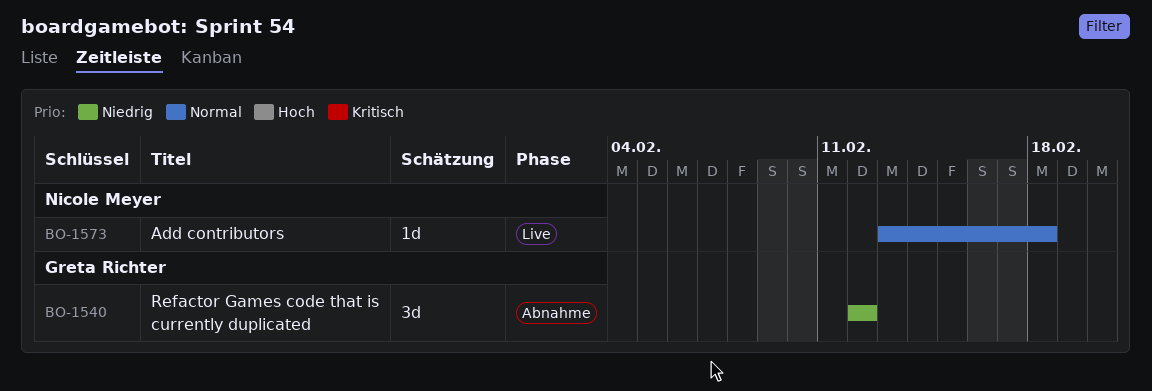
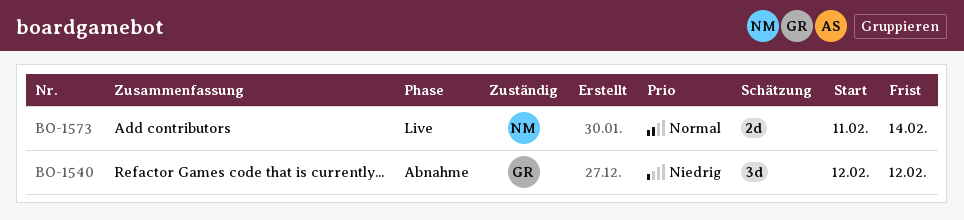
BO-1573, estimate: 1d -> 2d
BO-1573, start: Feb 13 -> Feb 11
BO-1573, due: Feb 18 -> Feb 14

